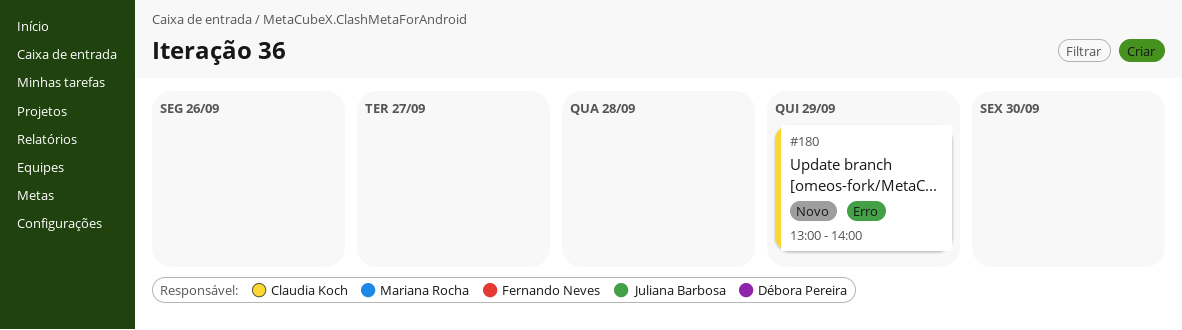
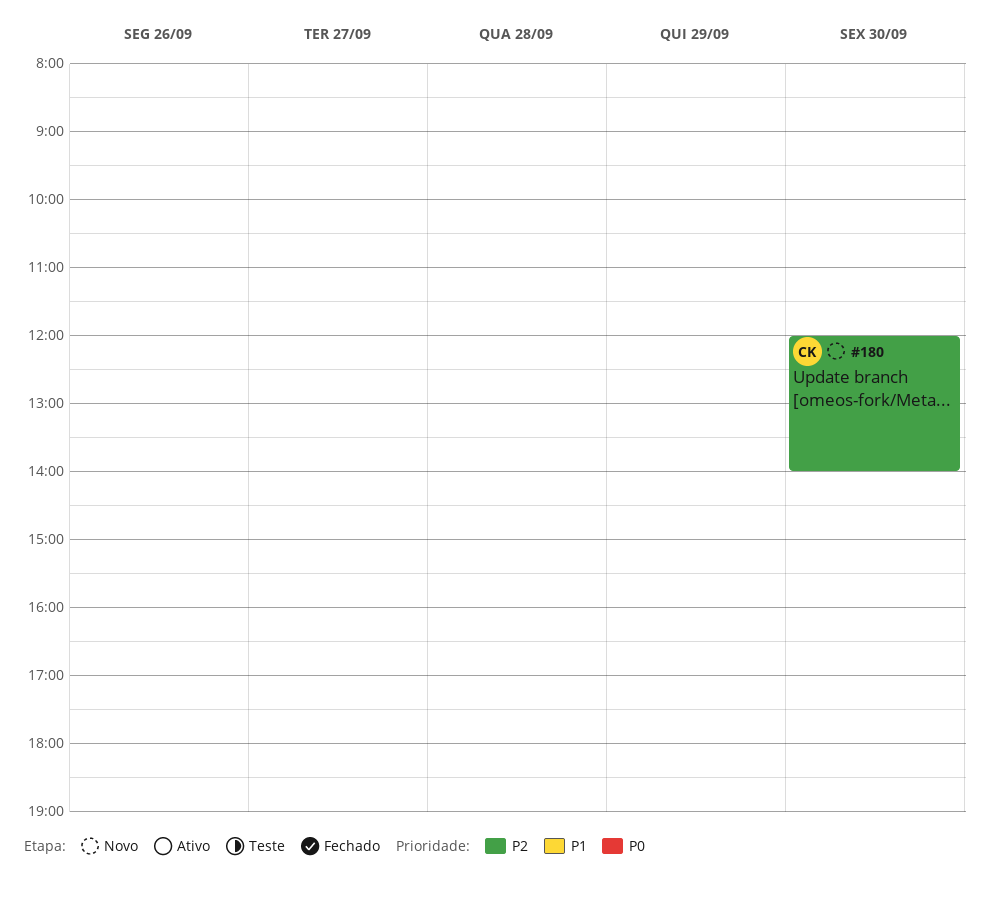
#180, day: Sep 29 -> Sep 30
#180, begins: 13:00 -> 12:00

